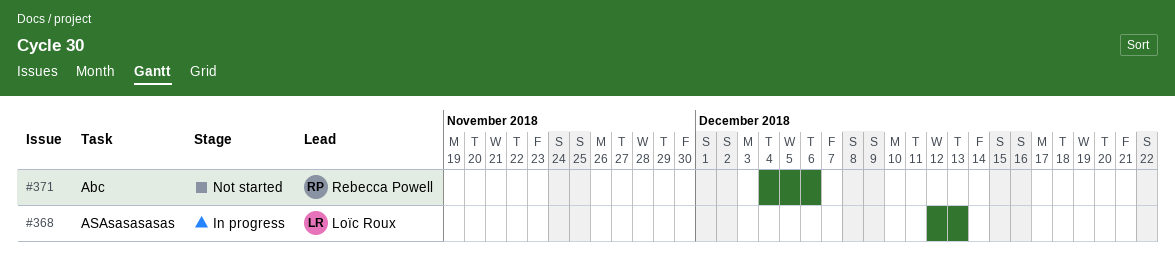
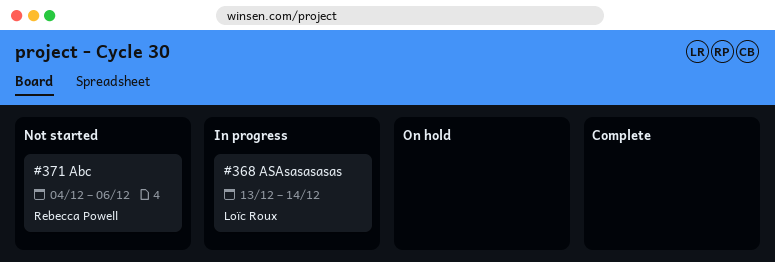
#368, start: Dec 12 -> Dec 13
#368, due: Dec 13 -> Dec 14

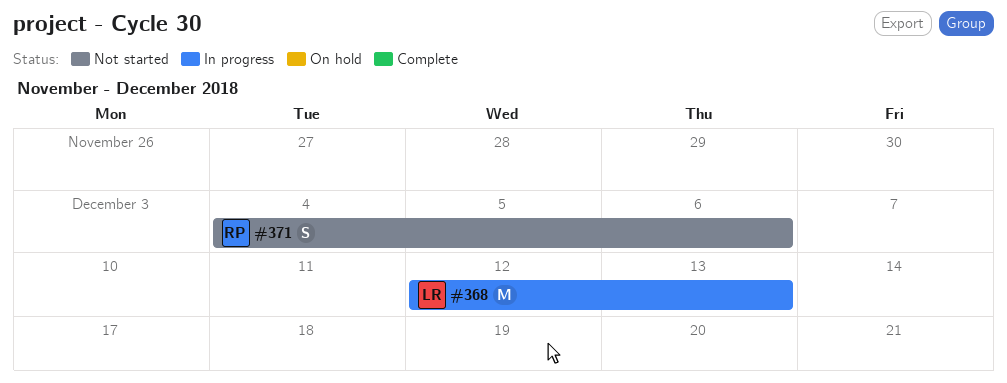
#368, start: Dec 13 -> Dec 12
#368, due: Dec 14 -> Dec 13

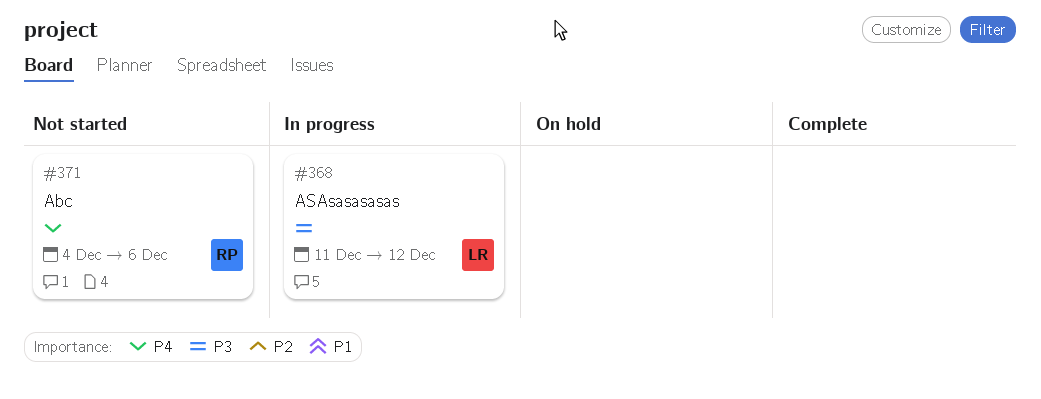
#368, start: Dec 12 -> Dec 11
#368, due: Dec 13 -> Dec 12

